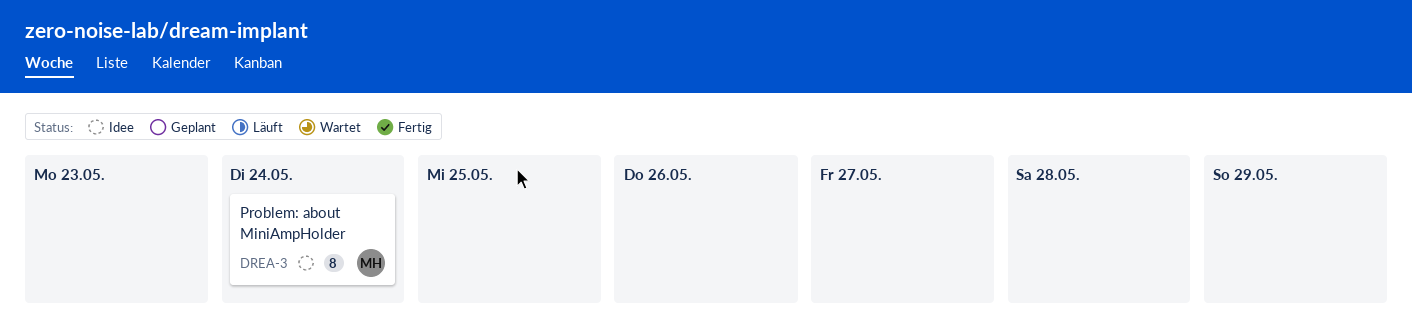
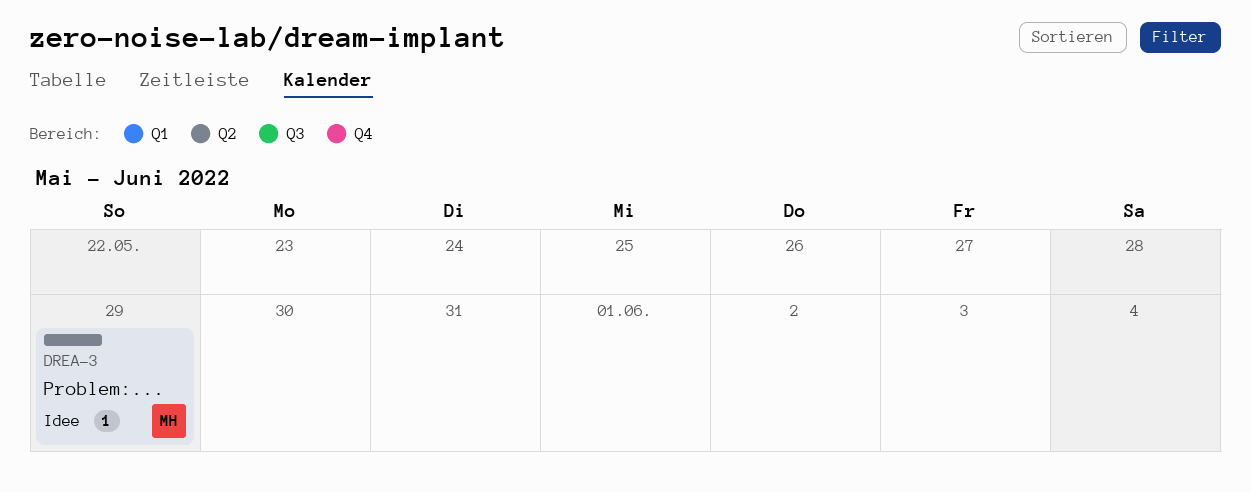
DREA-3, estimate: 8 -> 1
DREA-3, due: May 24 -> May 29

